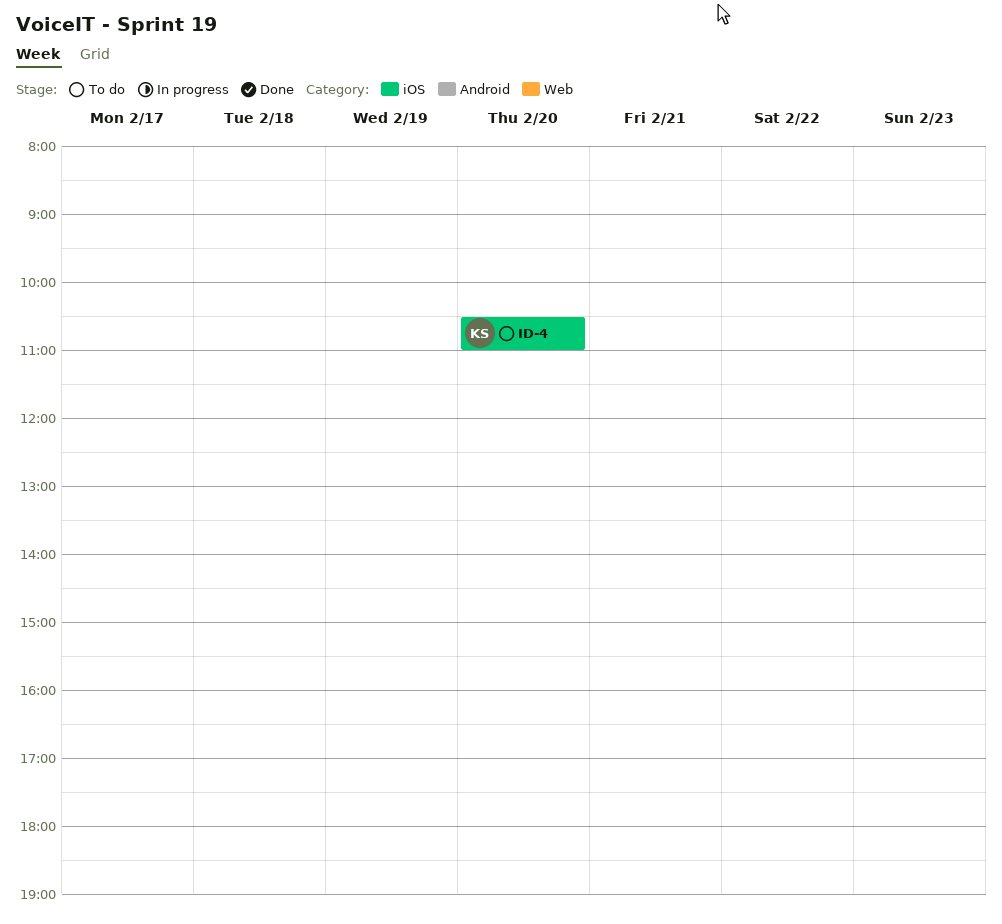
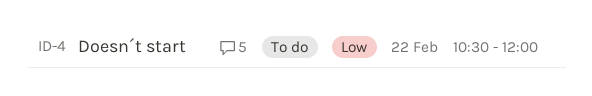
ID-4, day: Feb 20 -> Feb 22
ID-4, ends: 11:00 -> 12:00

